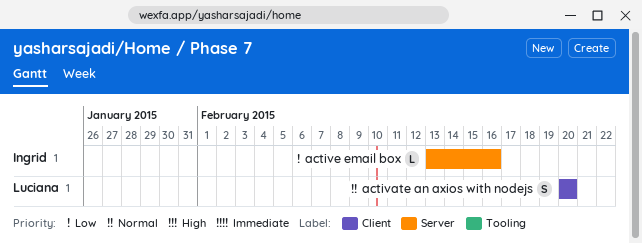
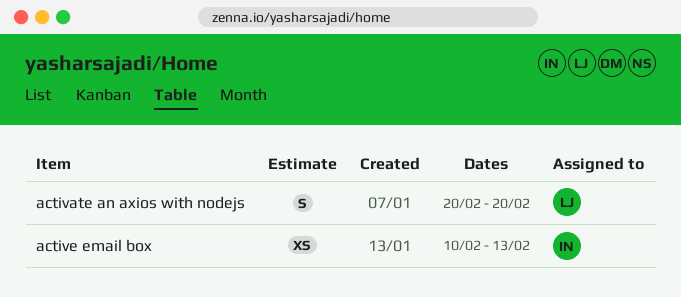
active email box, estimate: L -> XS
active email box, start: Feb 13 -> Feb 10
active email box, due: Feb 16 -> Feb 13

